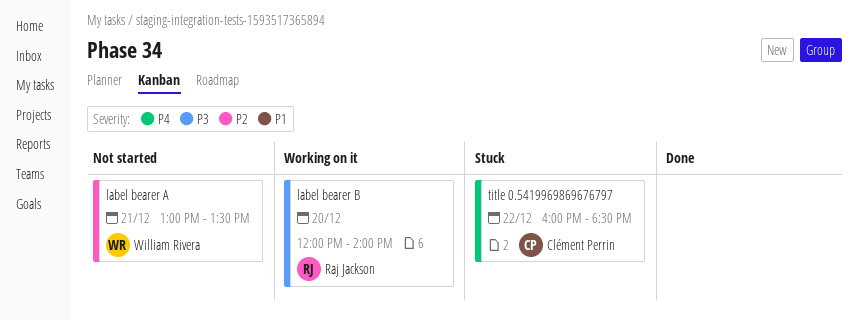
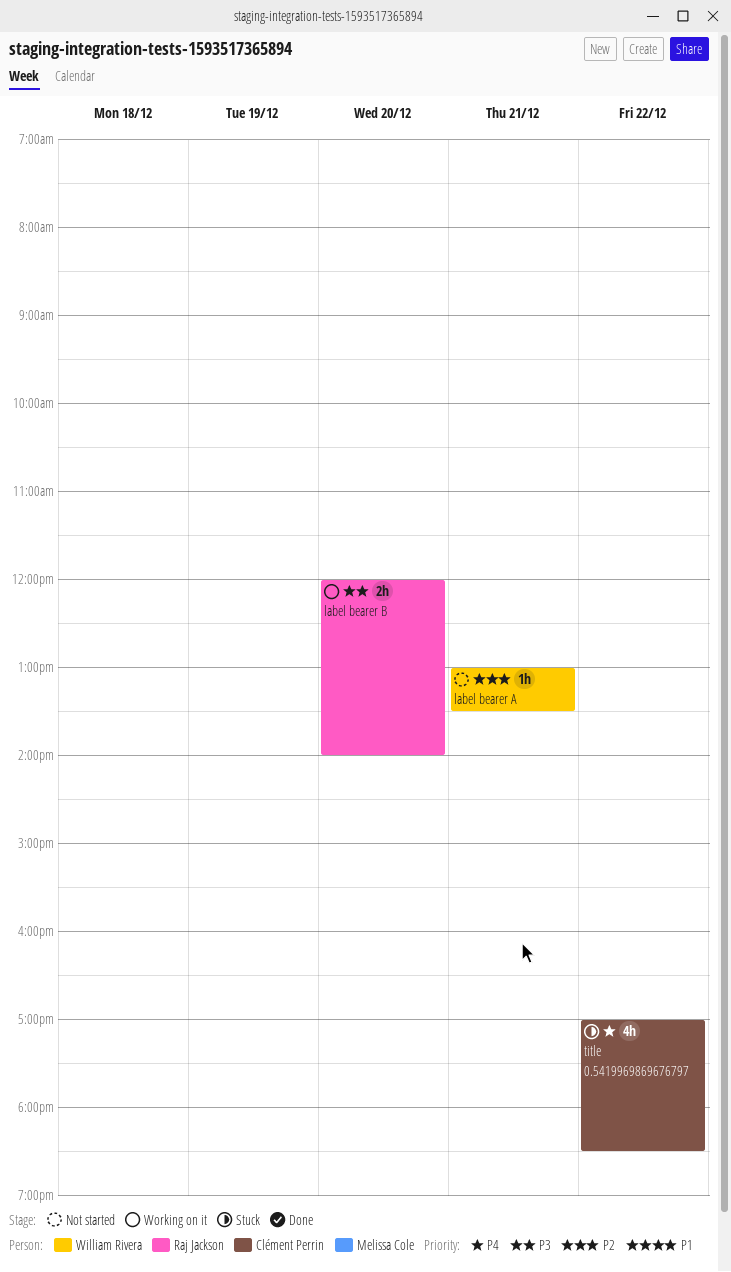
title 0.5419969869676797, begins: 16:00 -> 17:00

